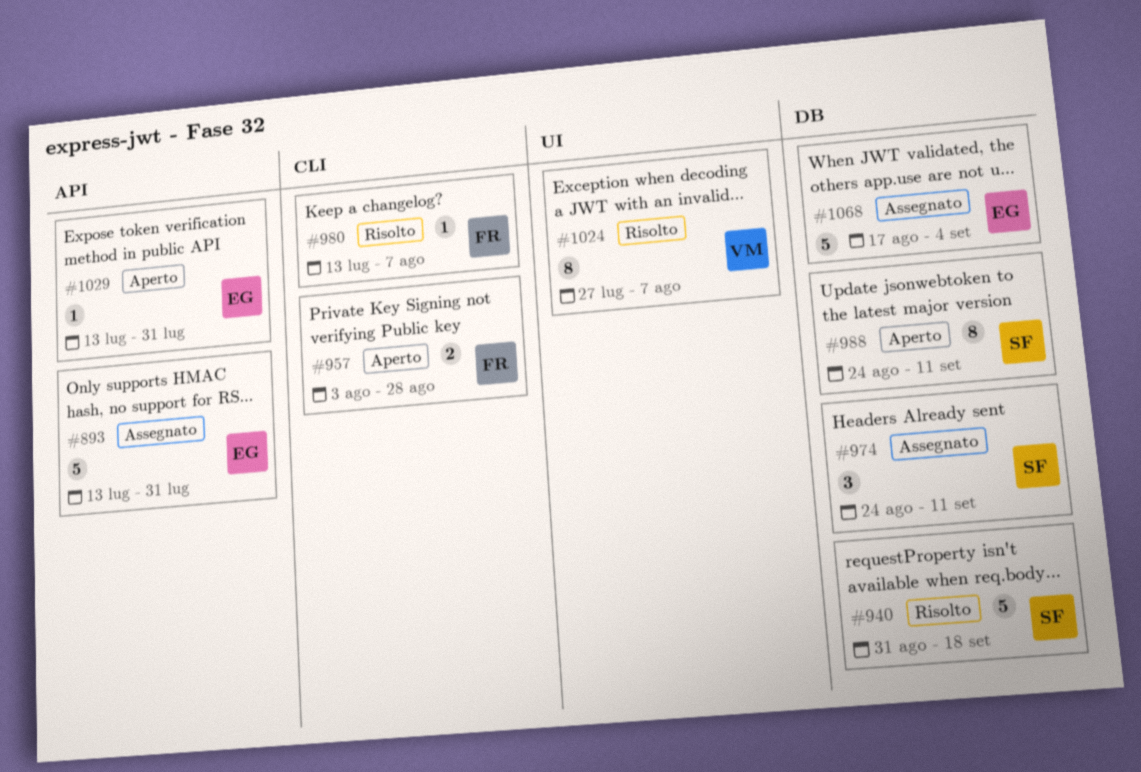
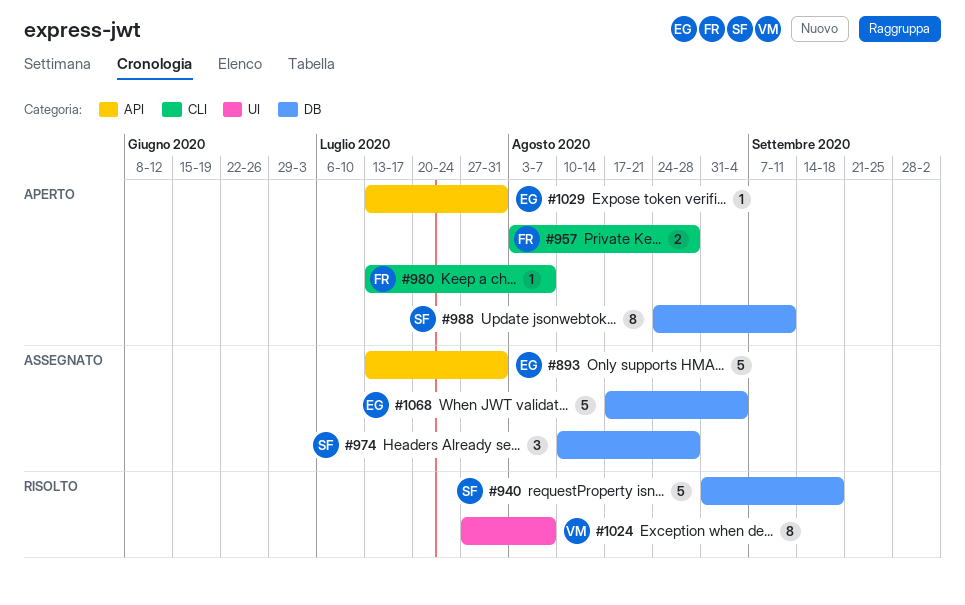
#974, start: Aug 24 -> Aug 10
#974, due: Sep 11 -> Aug 28
#980, status: Risolto -> Aperto

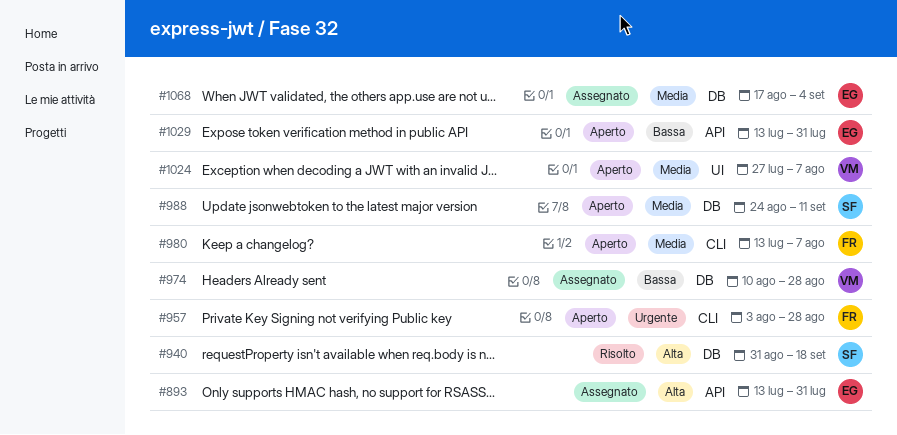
#974, owner: SF -> VM
#1024, status: Risolto -> Aperto

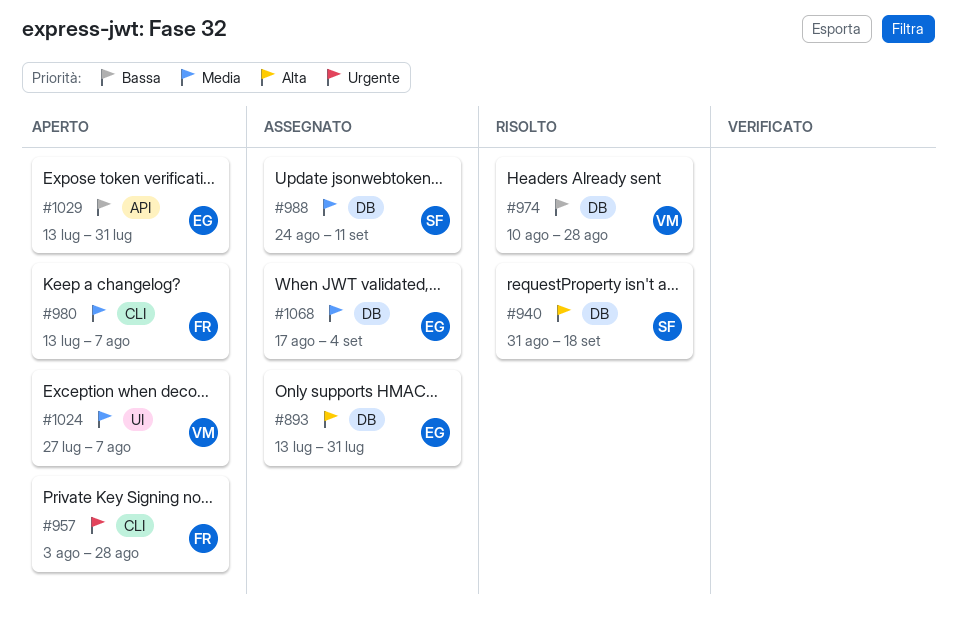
#893, label: API -> DB
#974, status: Assegnato -> Risolto
#988, status: Aperto -> Assegnato

